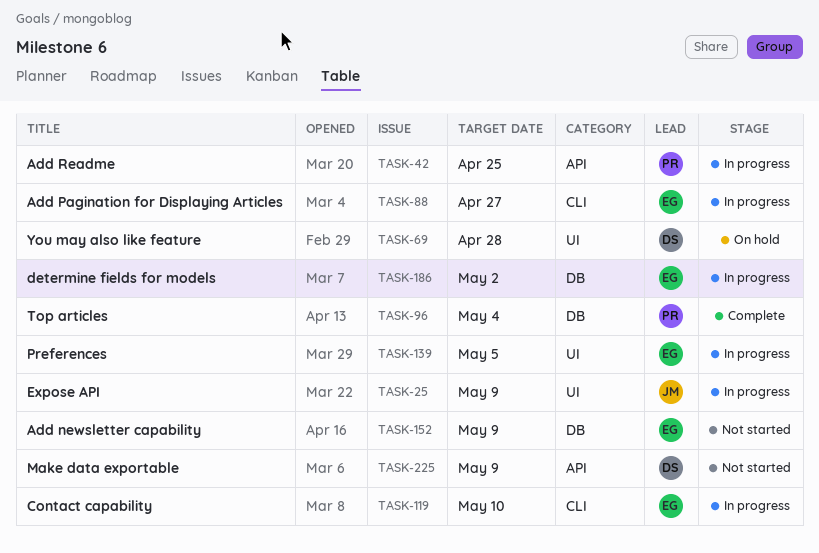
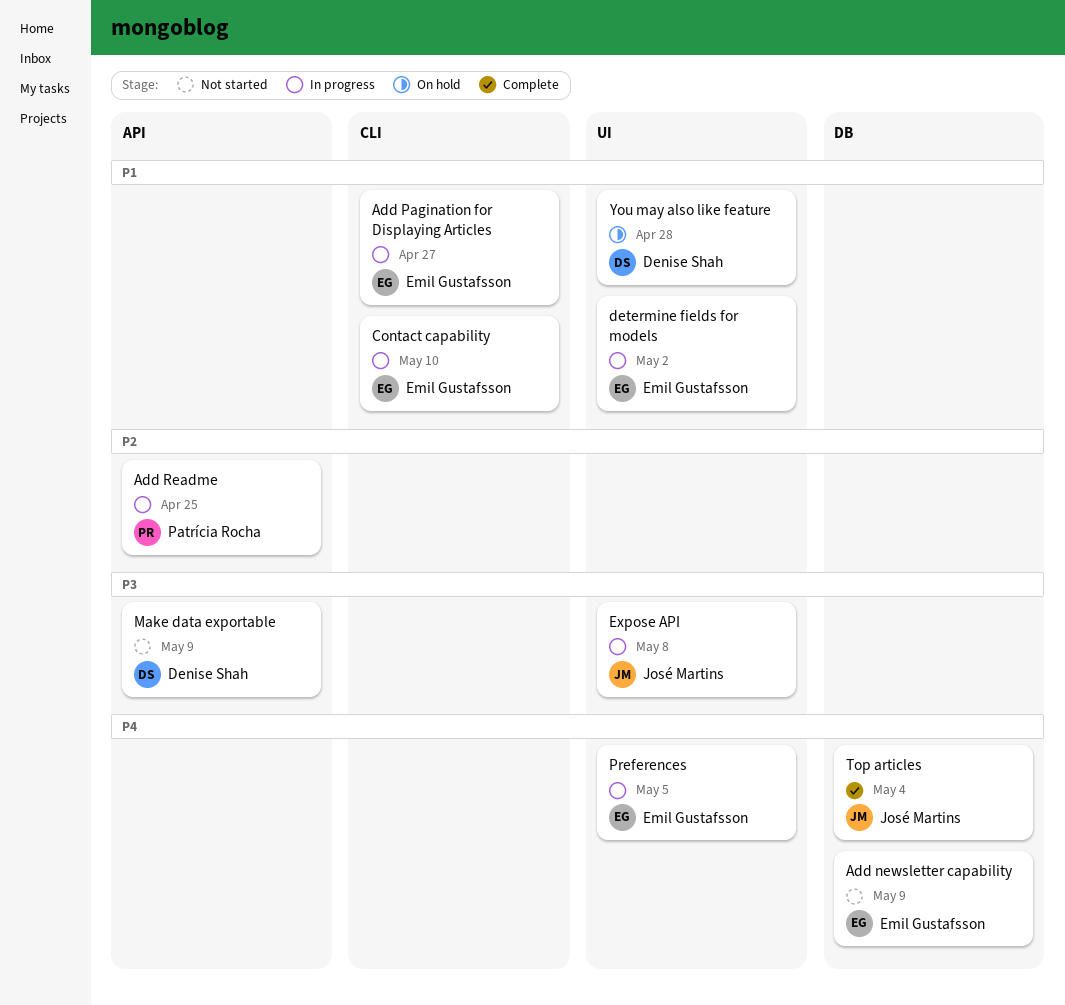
determine fields for models, label: DB -> UI
Expose API, due: May 9 -> May 8
Top articles, owner: Patrícia Rocha -> José Martins

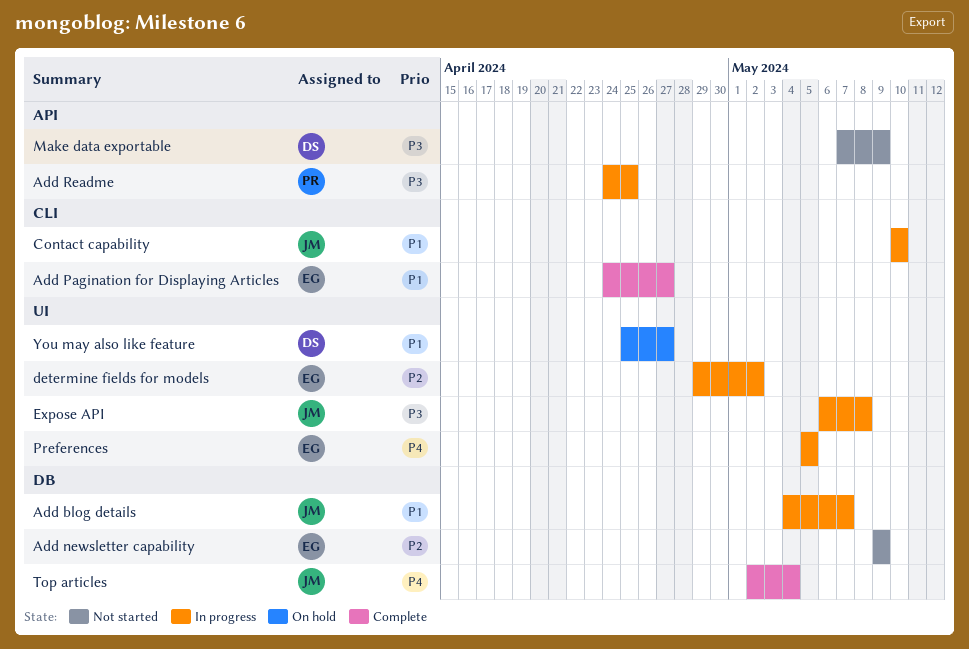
Add blog details: none -> present
Add newsletter capability, priority: P4 -> P2
Add Pagination for Displaying Articles, status: In progress -> Complete
Add Readme, priority: P2 -> P3
Contact capability, owner: Emil Gustafsson -> José Martins
determine fields for models, priority: P1 -> P2
You may also like feature, due: Apr 28 -> Apr 27

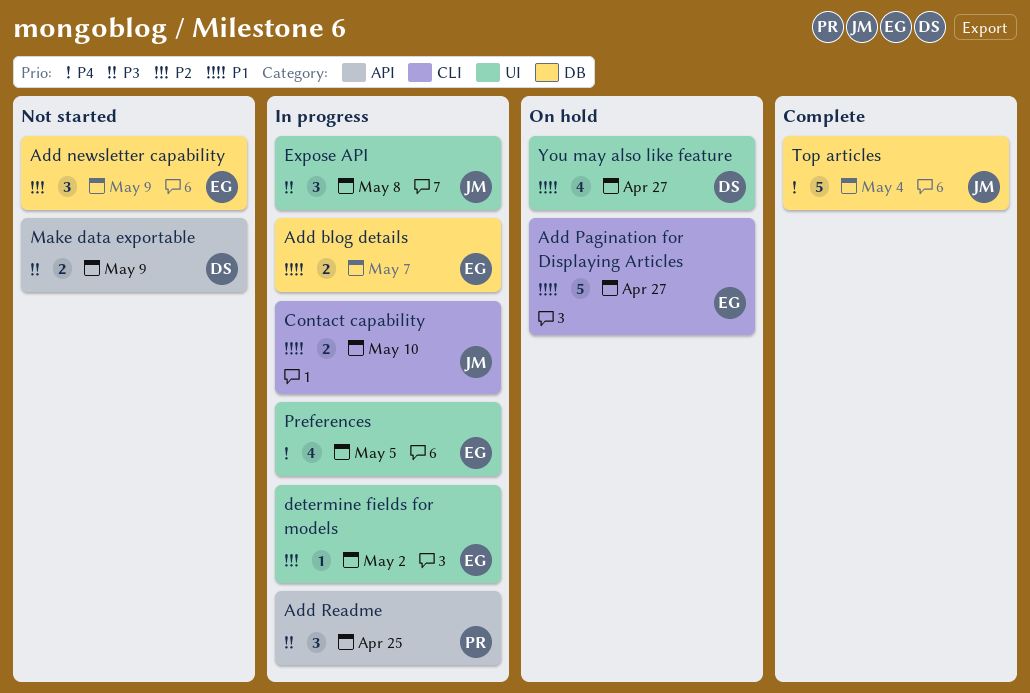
Add blog details, owner: JM -> EG
Add Pagination for Displaying Articles, status: Complete -> On hold

